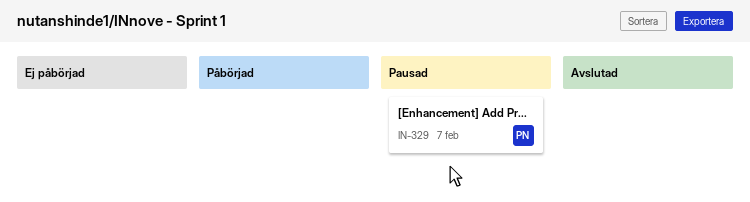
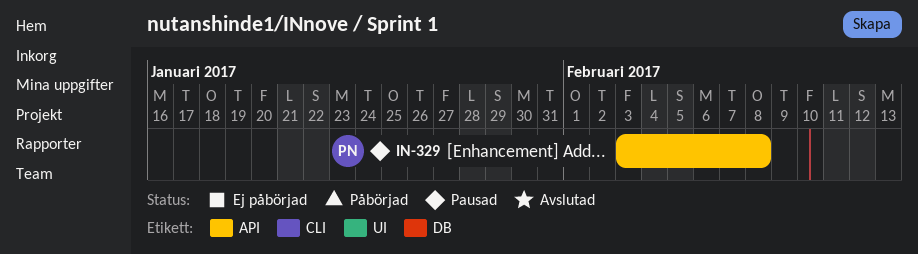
IN-329, due: Feb 7 -> Feb 8

